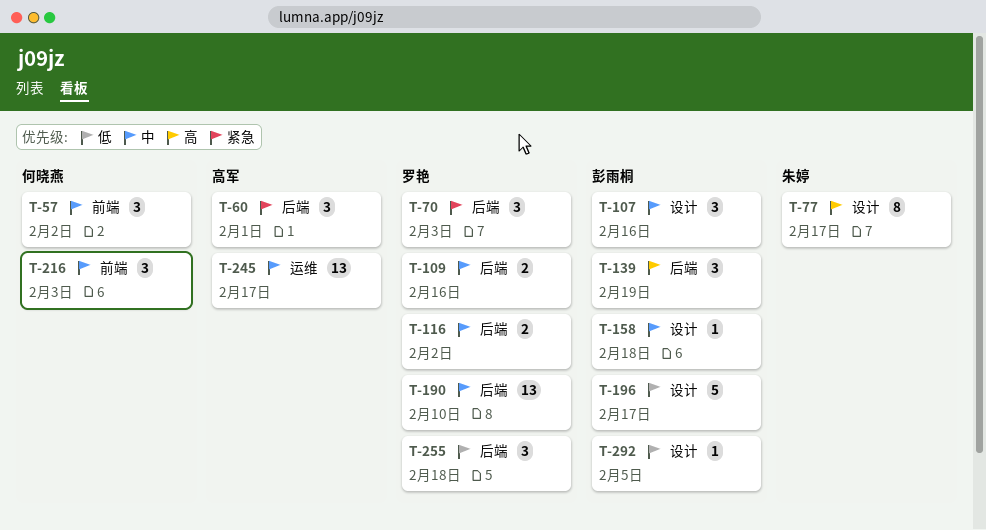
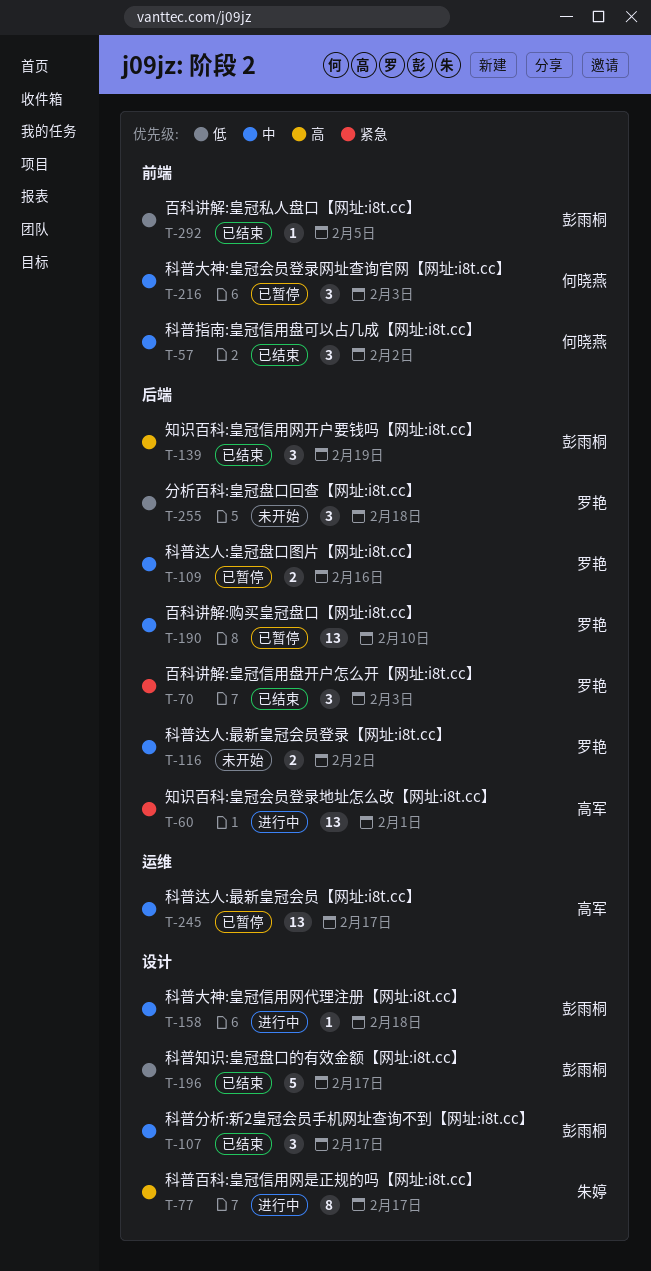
T-60, estimate: 3 -> 13
T-107, due: Feb 16 -> Feb 17
T-292, label: 设计 -> 前端

